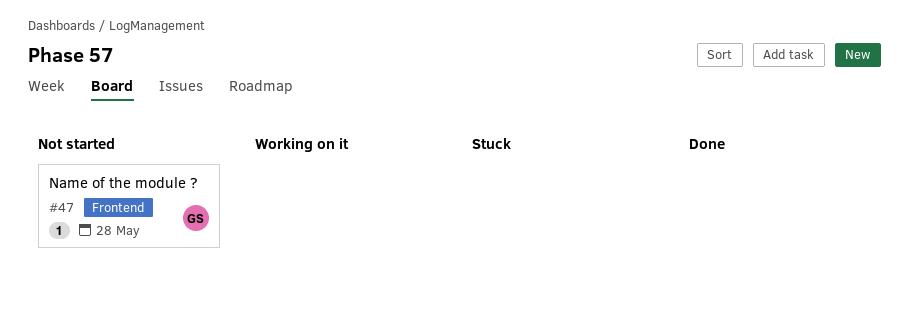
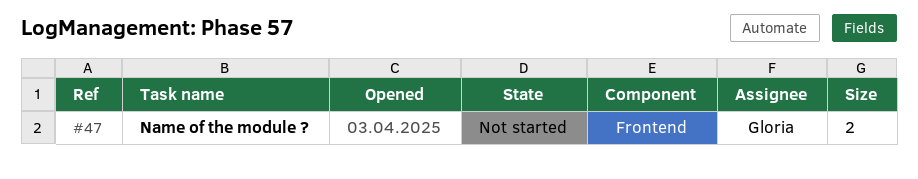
#47, estimate: 1 -> 2

